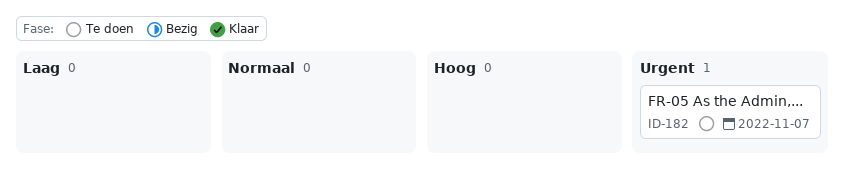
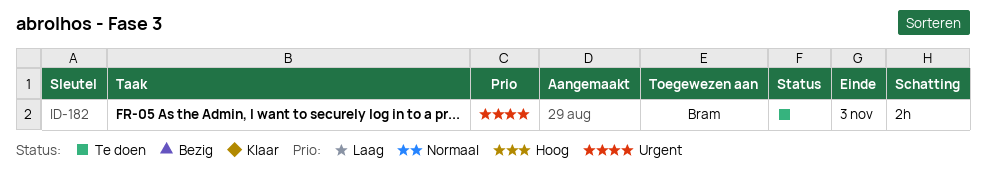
ID-182, due: Nov 7 -> Nov 3

